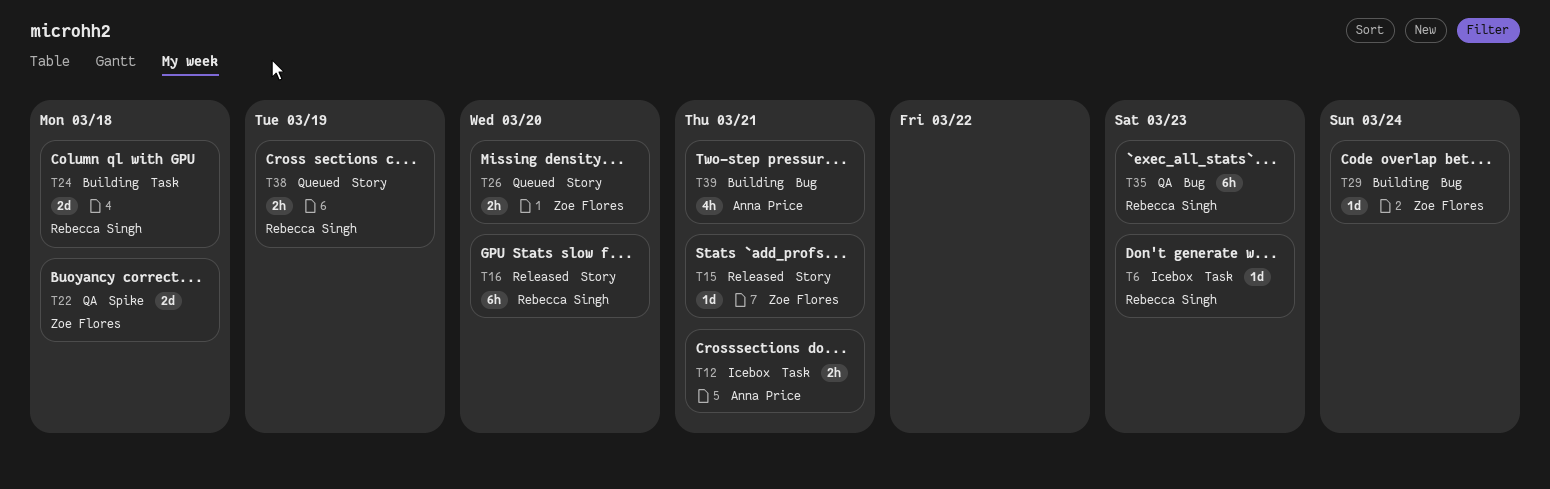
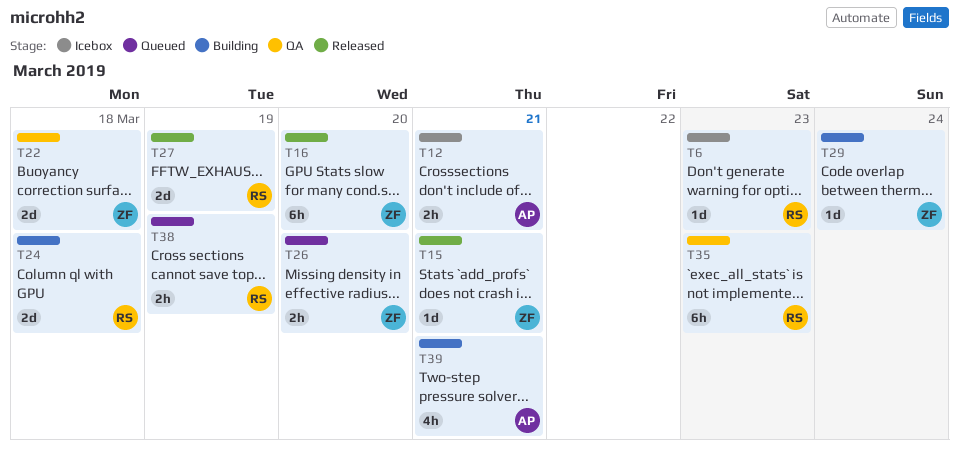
T16, owner: Rebecca Singh -> Zoe Flores
T27: none -> present

